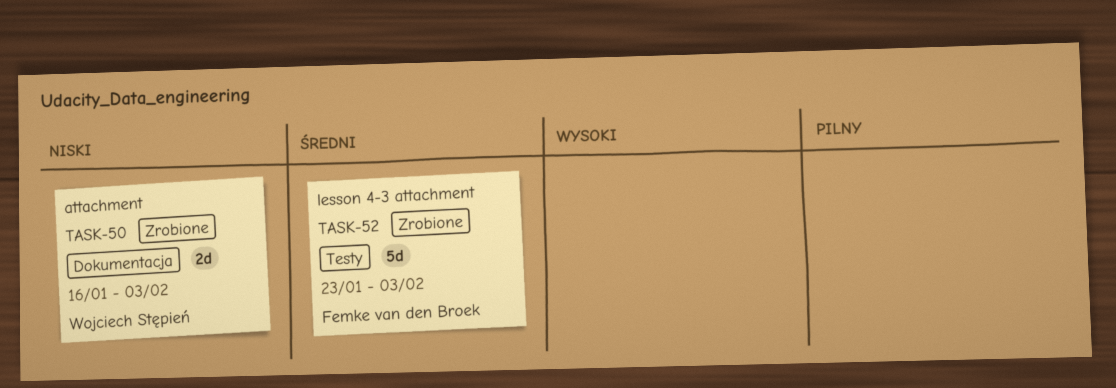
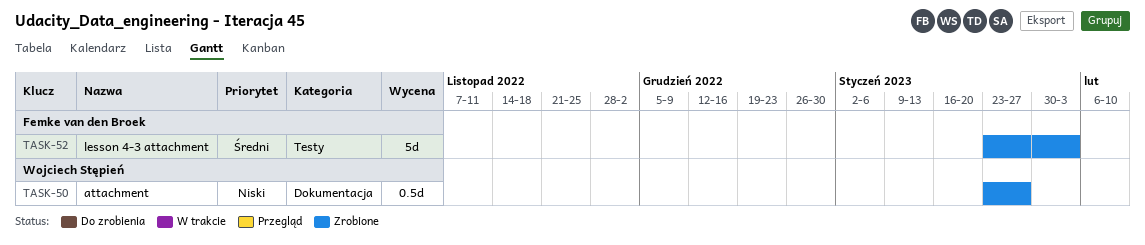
TASK-50, estimate: 2d -> 0.5d
TASK-50, start: Jan 16 -> Jan 23
TASK-50, due: Feb 3 -> Jan 27

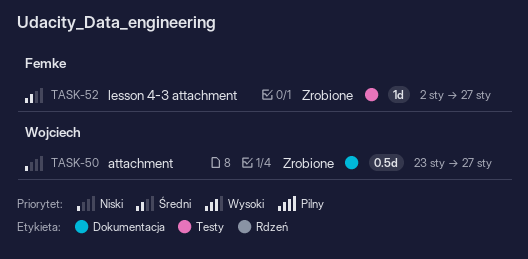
TASK-52, estimate: 5d -> 1d
TASK-52, start: Jan 23 -> Jan 2
TASK-52, due: Feb 3 -> Jan 27

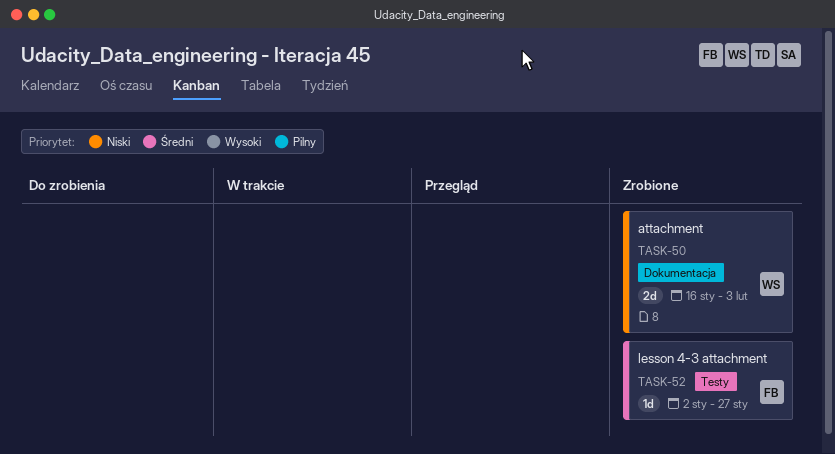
TASK-50, estimate: 0.5d -> 2d
TASK-50, start: Jan 23 -> Jan 16
TASK-50, due: Jan 27 -> Feb 3

